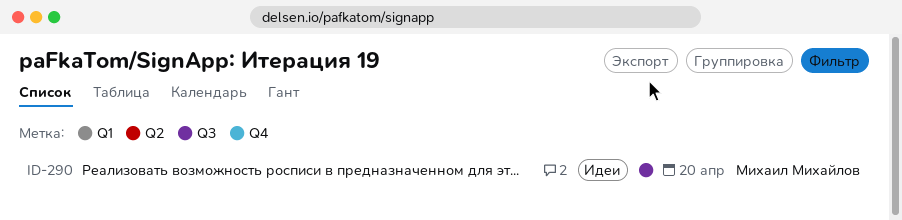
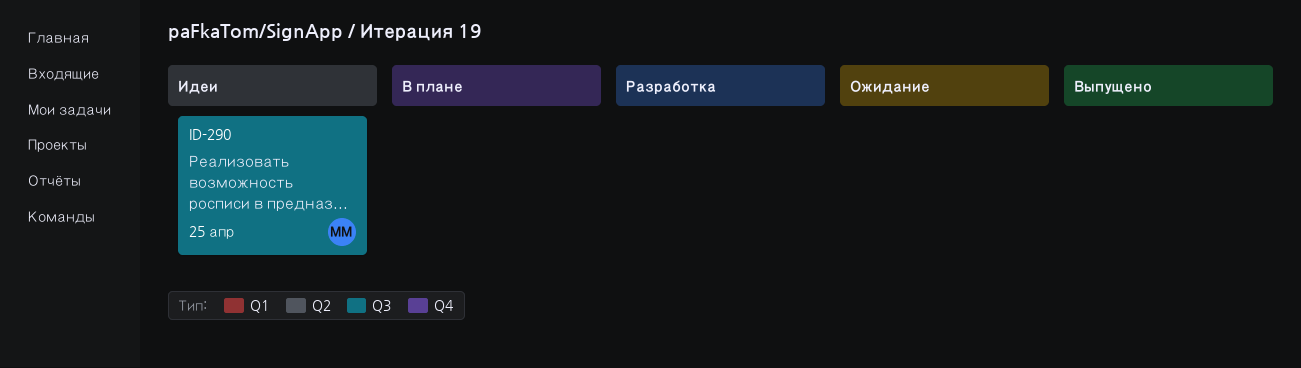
ID-290, due: Apr 20 -> Apr 25

